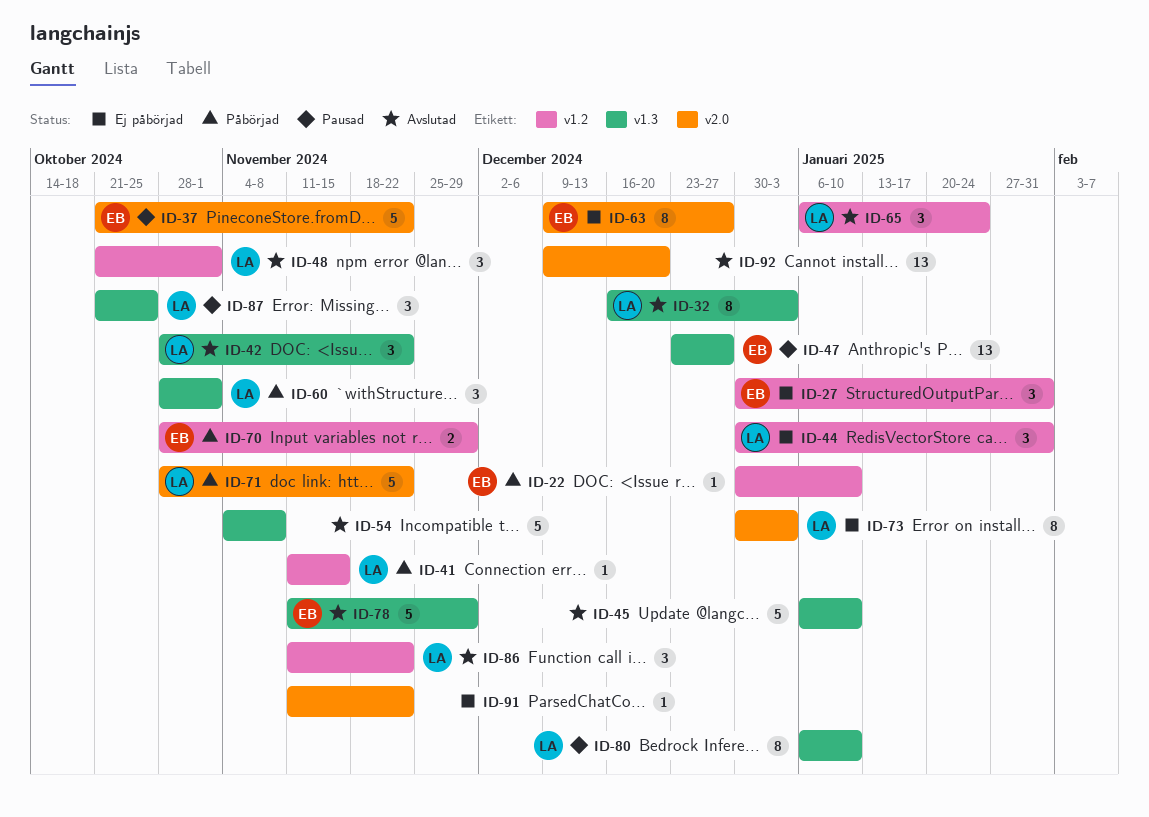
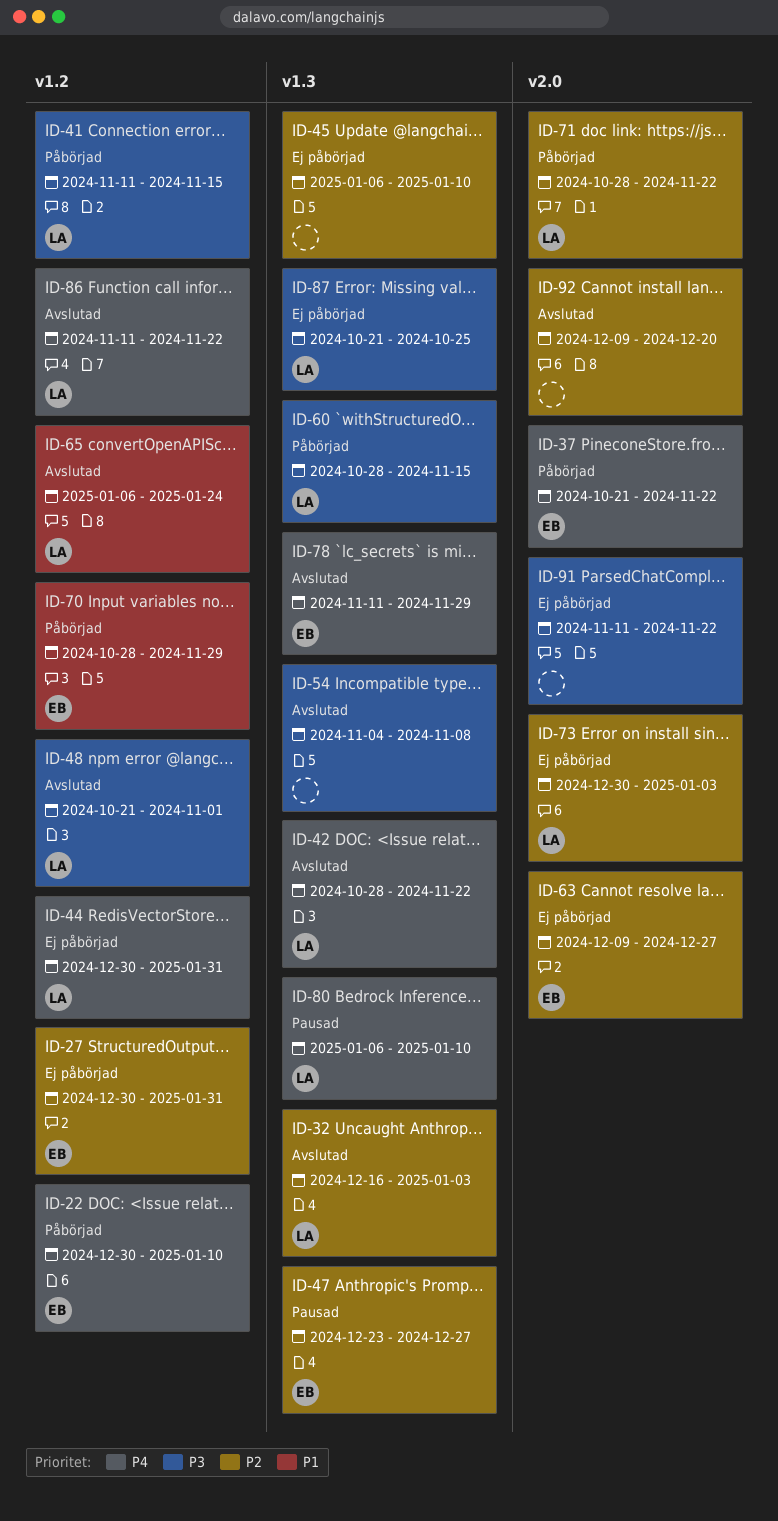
ID-37, status: Pausad -> Påbörjad
ID-45, status: Avslutad -> Ej påbörjad
ID-60, due: Nov 1 -> Nov 15
ID-87, status: Pausad -> Ej påbörjad

